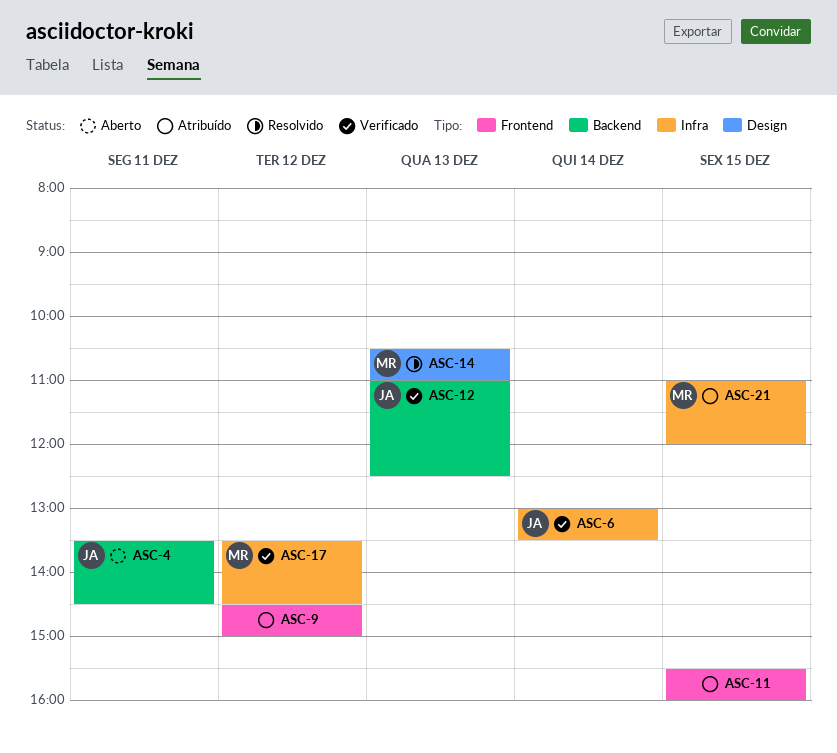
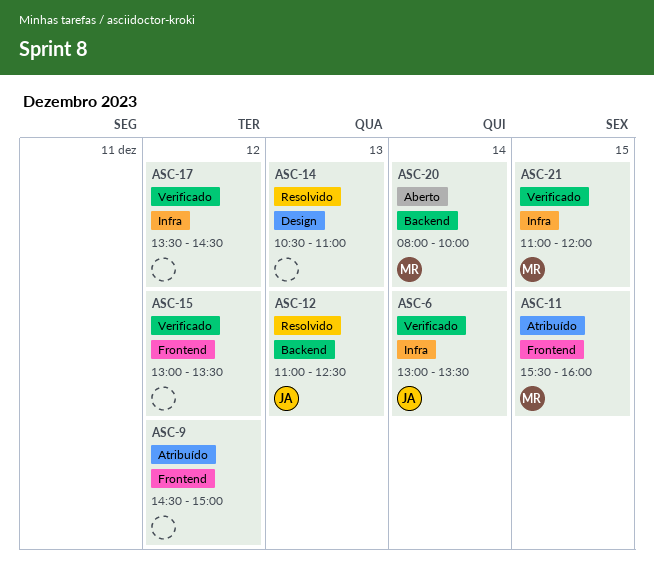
ASC-4: present -> none
ASC-11, owner: none -> MR
ASC-12, status: Verificado -> Resolvido
ASC-14, owner: MR -> none
ASC-15: none -> present
ASC-17, owner: MR -> none
ASC-20: none -> present
ASC-21, status: Atribuído -> Verificado

